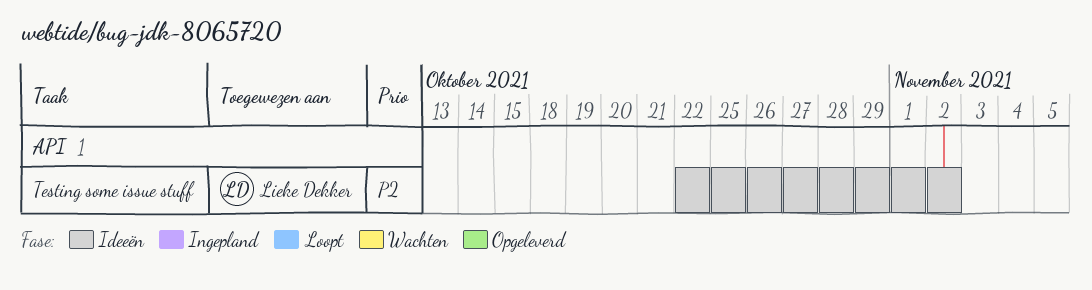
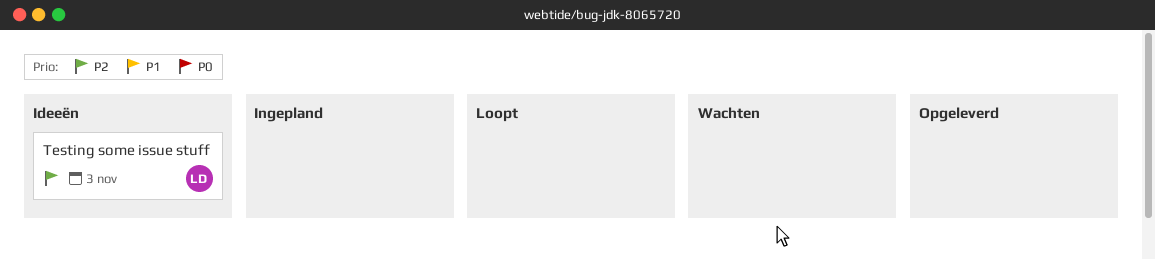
Testing some issue stuff, due: Nov 2 -> Nov 3

